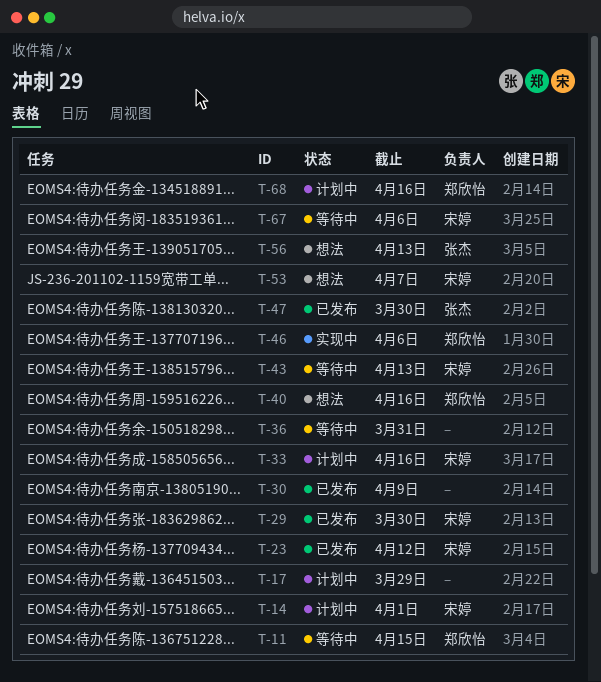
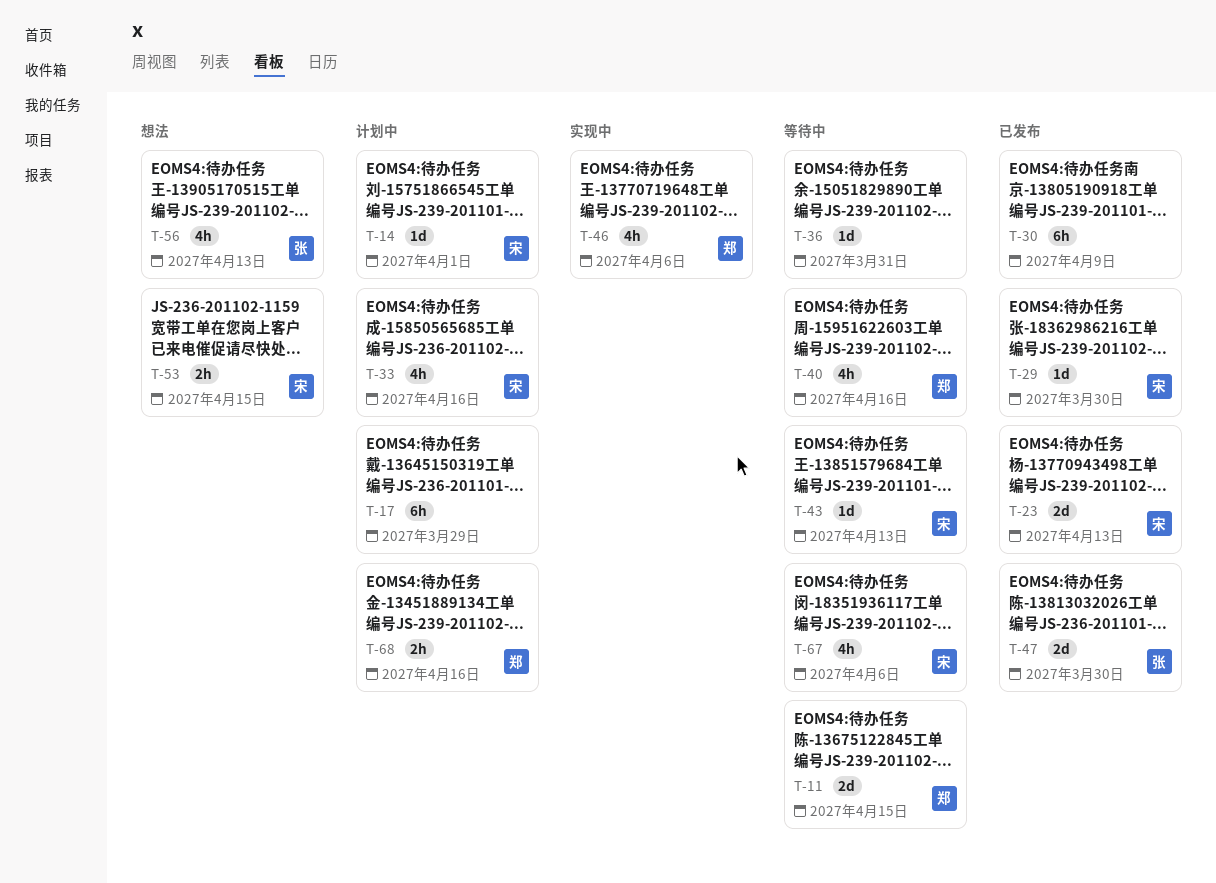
T-23, due: Apr 12 -> Apr 13
T-40, status: 想法 -> 等待中
T-53, due: Apr 7 -> Apr 15

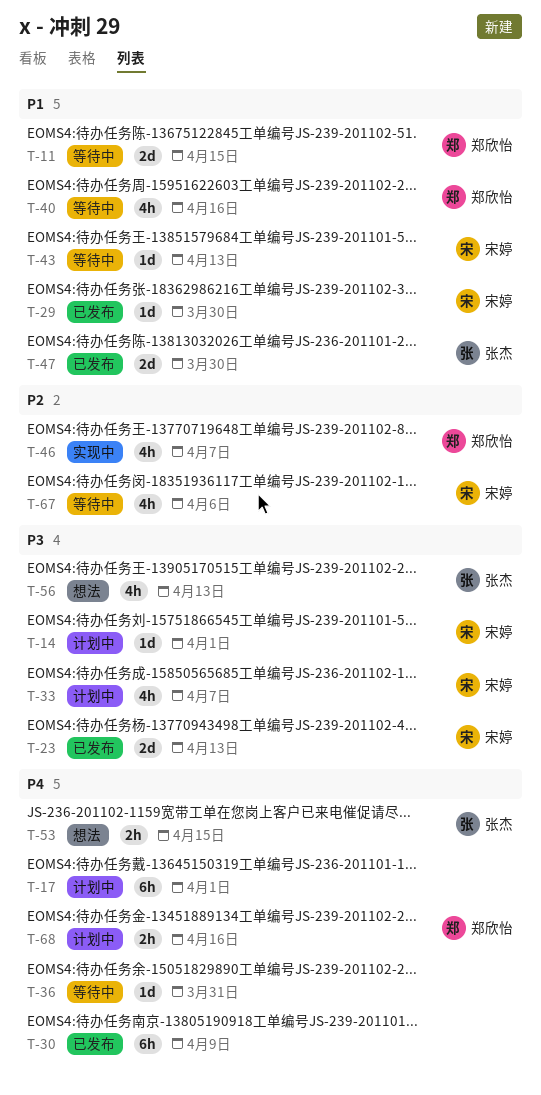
T-17, due: Mar 29 -> Apr 1
T-33, due: Apr 16 -> Apr 7
T-46, due: Apr 6 -> Apr 7
T-53, owner: 宋婷 -> 张杰

